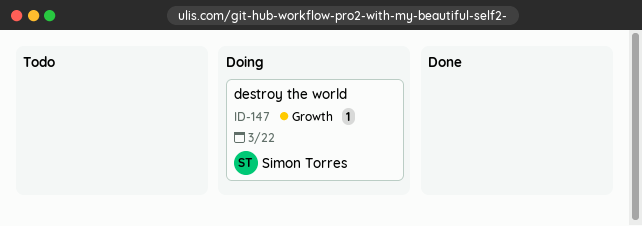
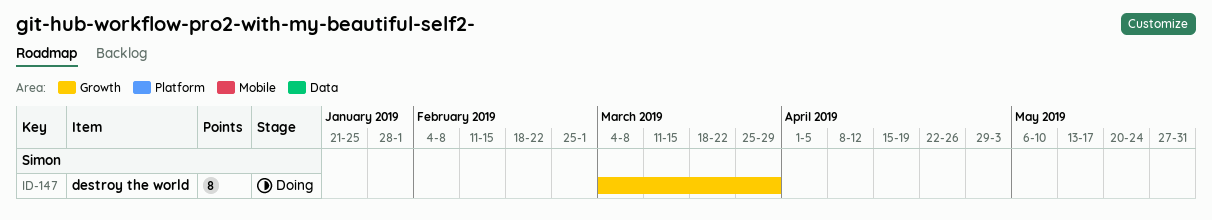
ID-147, estimate: 1 -> 8
ID-147, due: Mar 22 -> Mar 29

